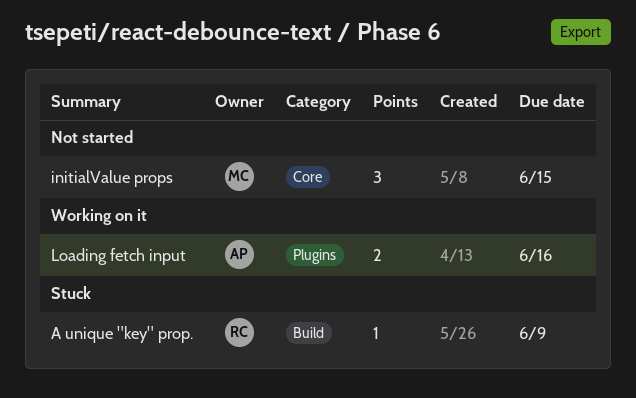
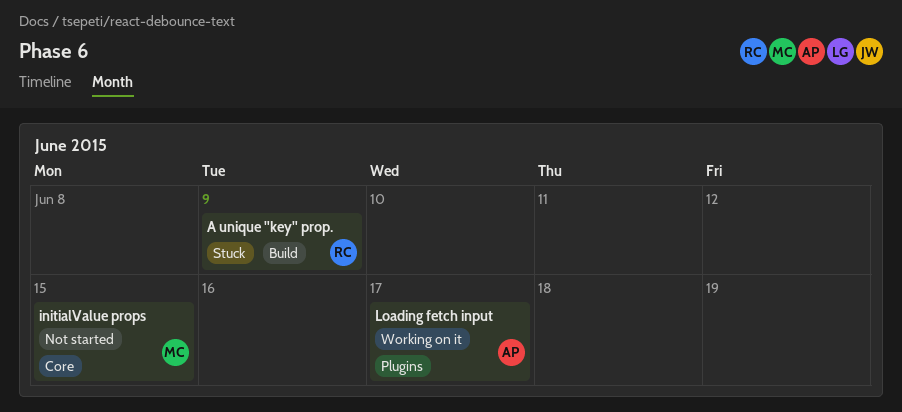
Loading fetch input, due: Jun 16 -> Jun 17

